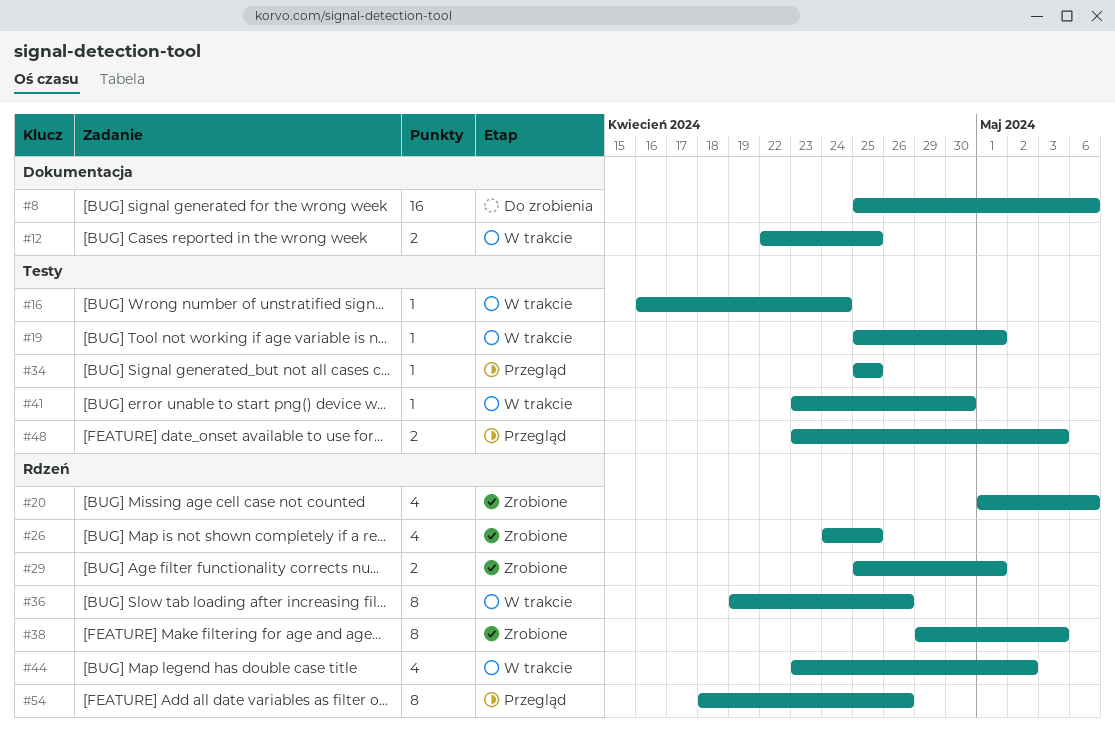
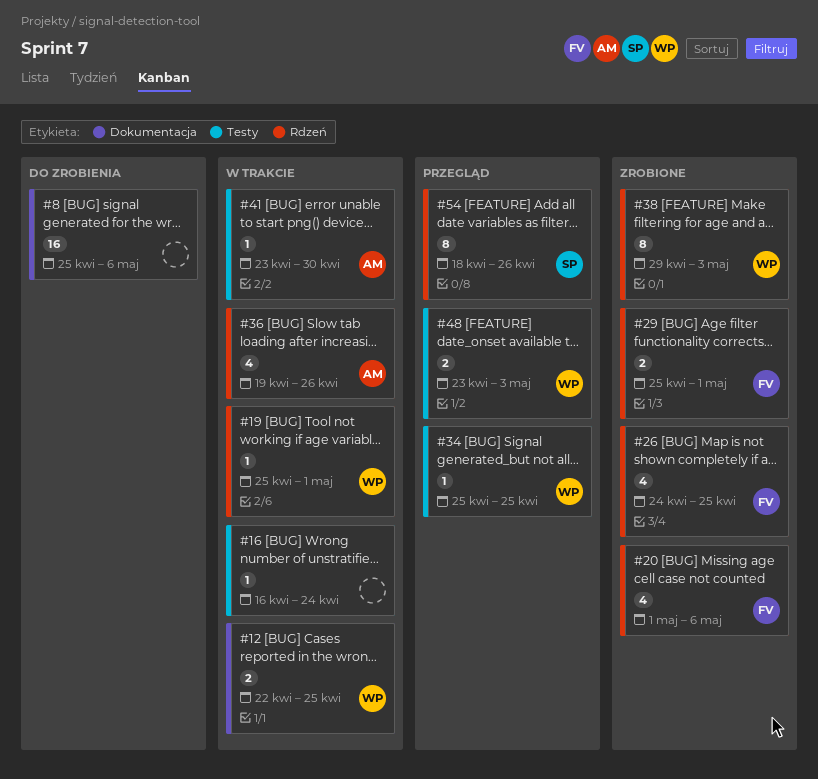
#19, label: Testy -> Rdzeń
#36, estimate: 8 -> 4
#44: present -> none

